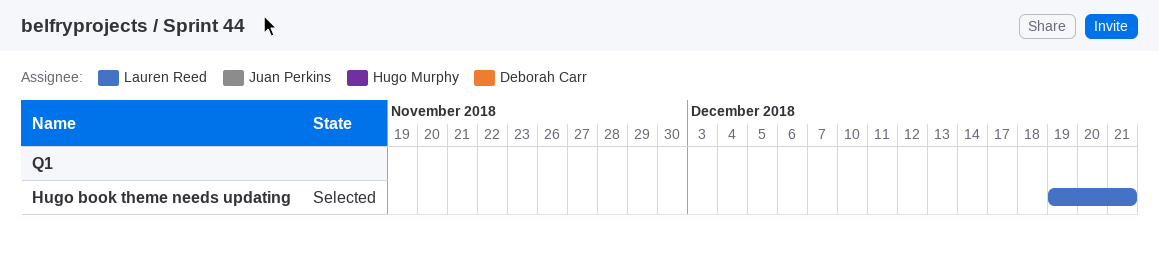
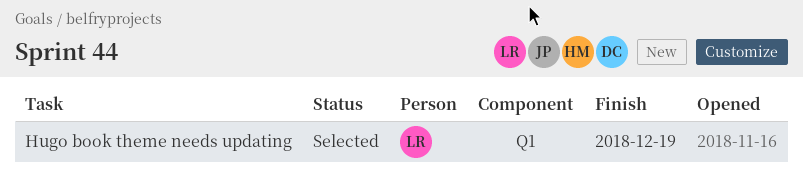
Hugo book theme needs updating, due: Dec 21 -> Dec 19

